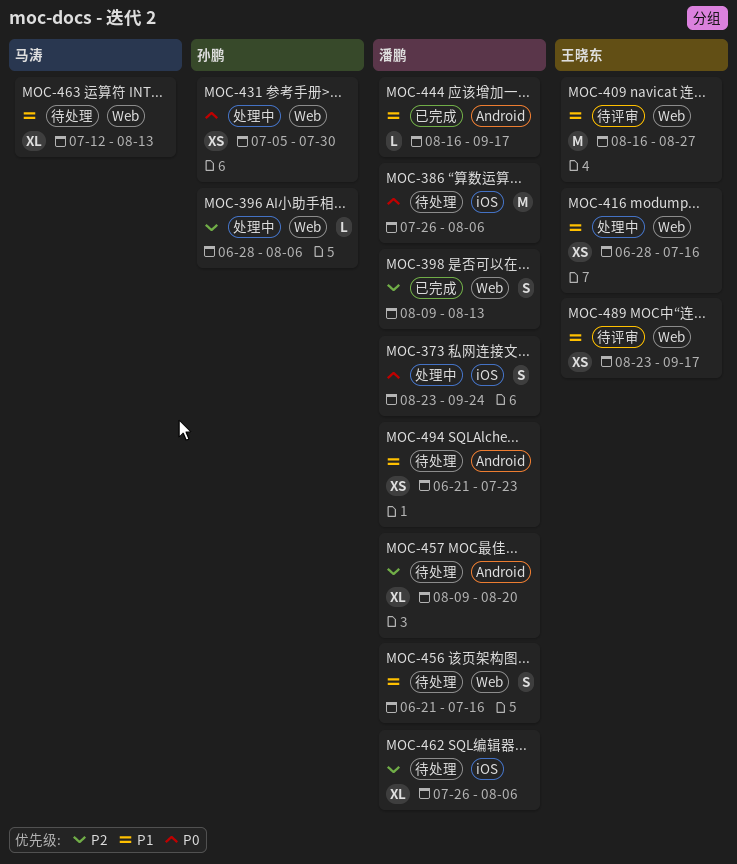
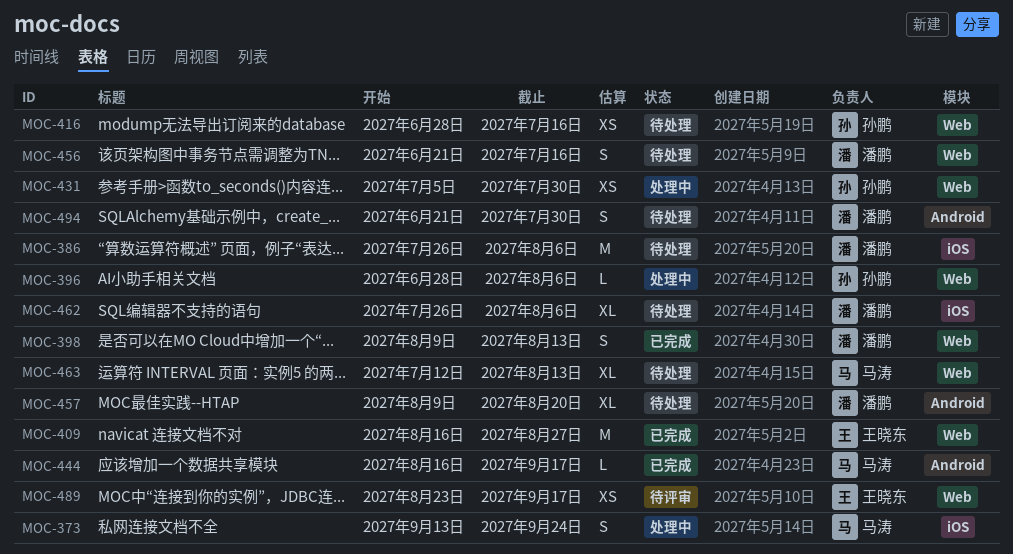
MOC-373, owner: 潘鹏 -> 马涛
MOC-373, start: Aug 23 -> Sep 13
MOC-409, status: 待评审 -> 已完成
MOC-416, status: 处理中 -> 待处理
MOC-416, owner: 王晓东 -> 孙鹏
MOC-444, owner: 潘鹏 -> 马涛
MOC-494, estimate: XS -> S
MOC-494, due: Jul 23 -> Jul 30

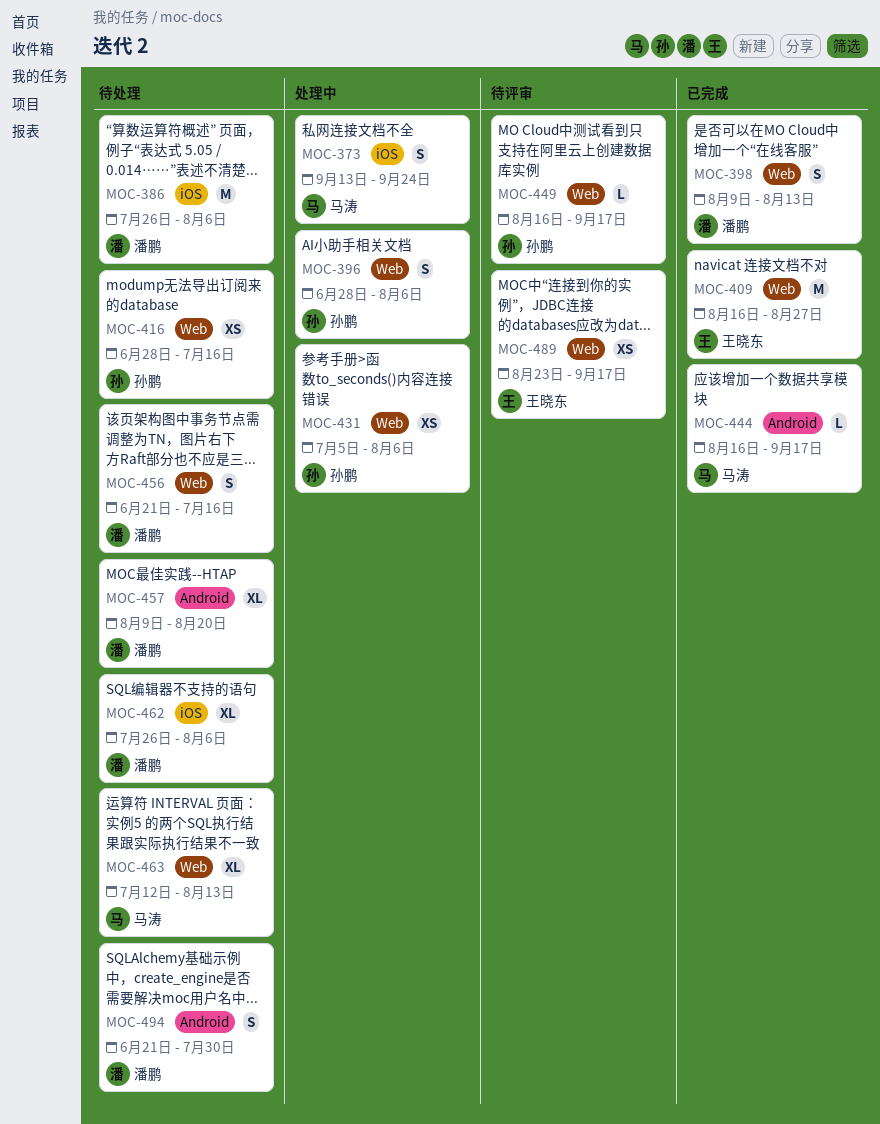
MOC-396, estimate: L -> S
MOC-431, due: Jul 30 -> Aug 6
MOC-449: none -> present

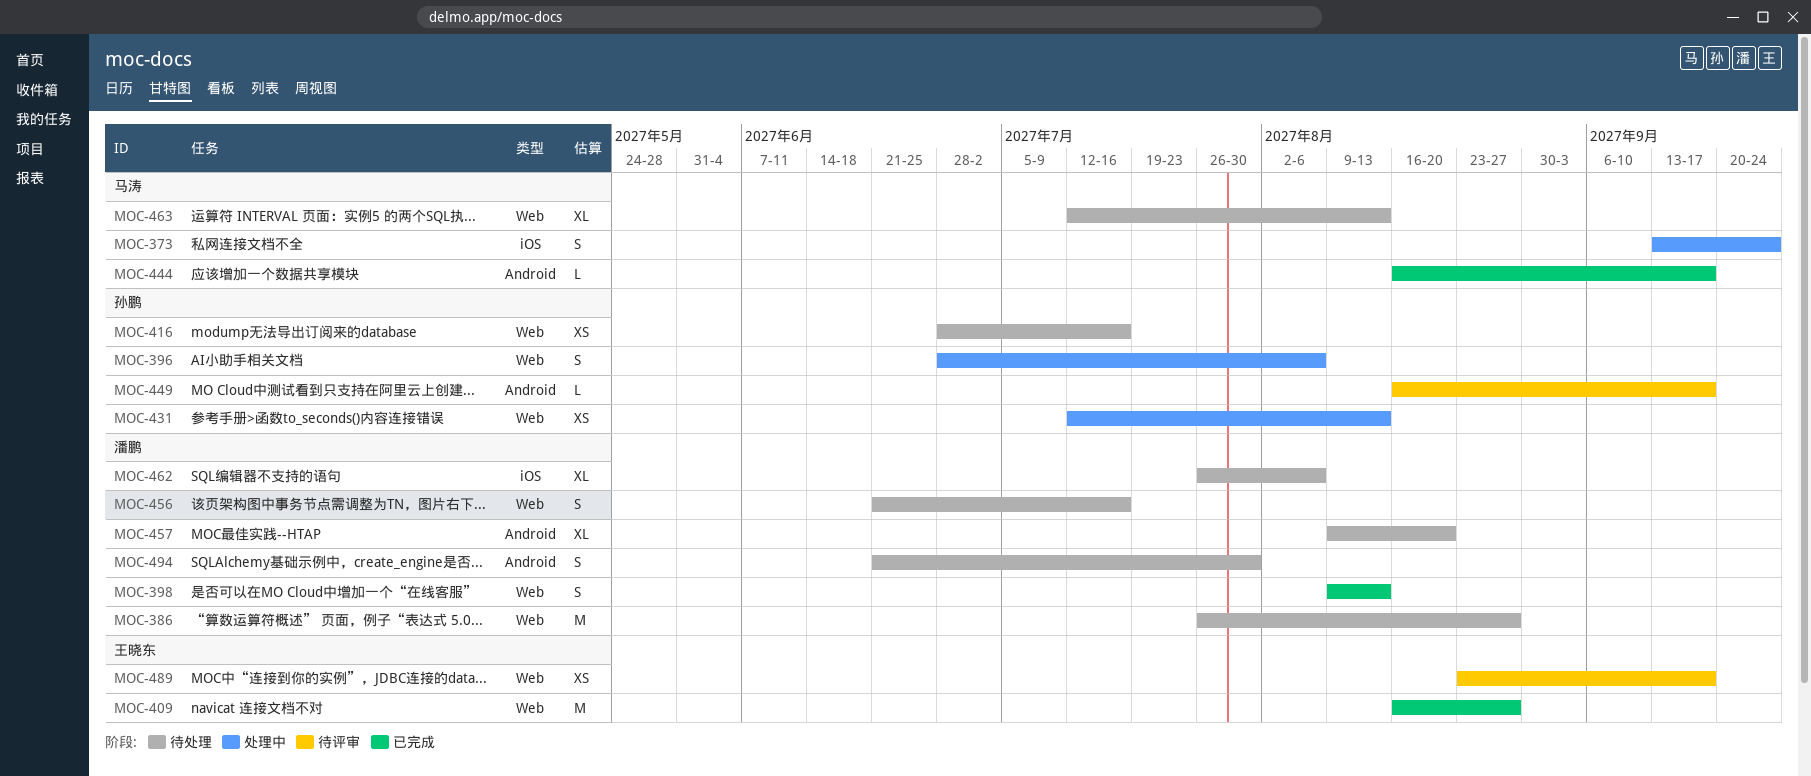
MOC-386, label: iOS -> Web
MOC-386, due: Aug 6 -> Aug 27
MOC-431, start: Jul 5 -> Jul 12
MOC-431, due: Aug 6 -> Aug 13
MOC-449, label: Web -> Android

